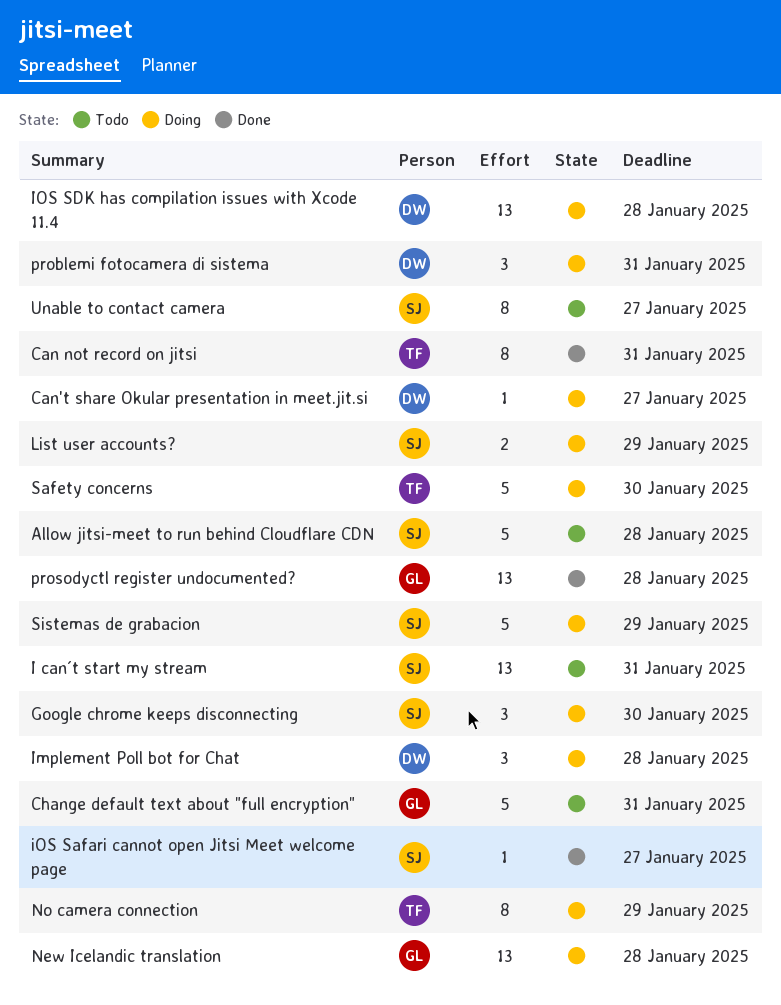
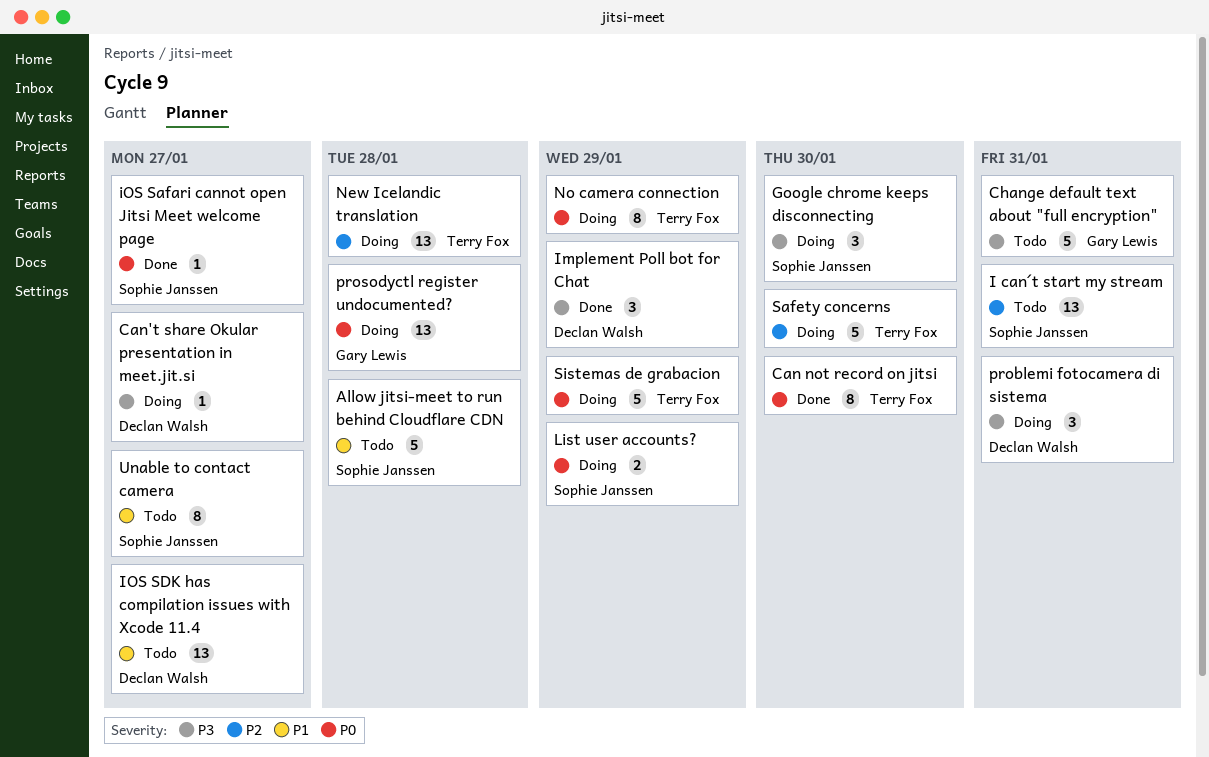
Can not record on jitsi, due: Jan 31 -> Jan 30
Implement Poll bot for Chat, status: Doing -> Done
Implement Poll bot for Chat, due: Jan 28 -> Jan 29
IOS SDK has compilation issues with Xcode 11.4, status: Doing -> Todo
IOS SDK has compilation issues with Xcode 11.4, due: Jan 28 -> Jan 27
New Icelandic translation, owner: Gary Lewis -> Terry Fox
prosodyctl register undocumented?, status: Done -> Doing
Sistemas de grabacion, owner: Sophie Janssen -> Terry Fox

